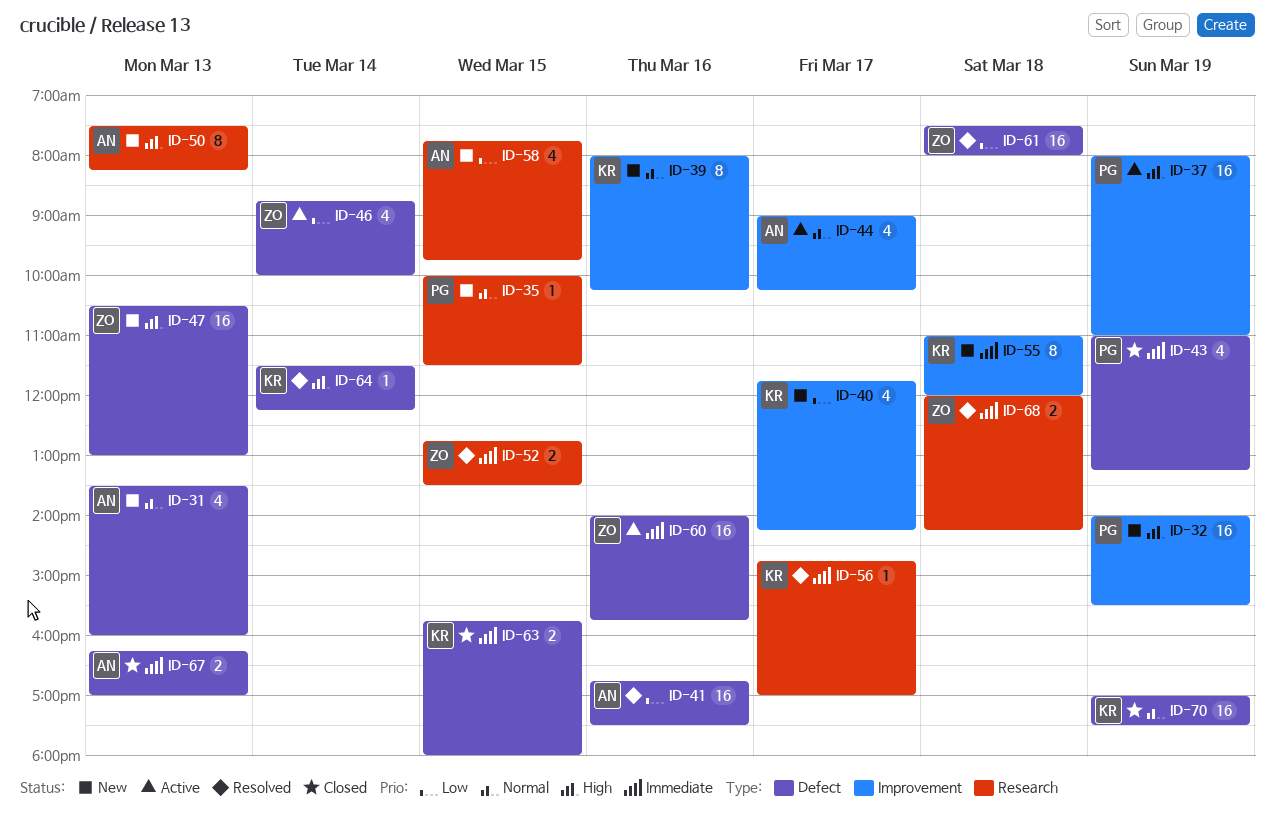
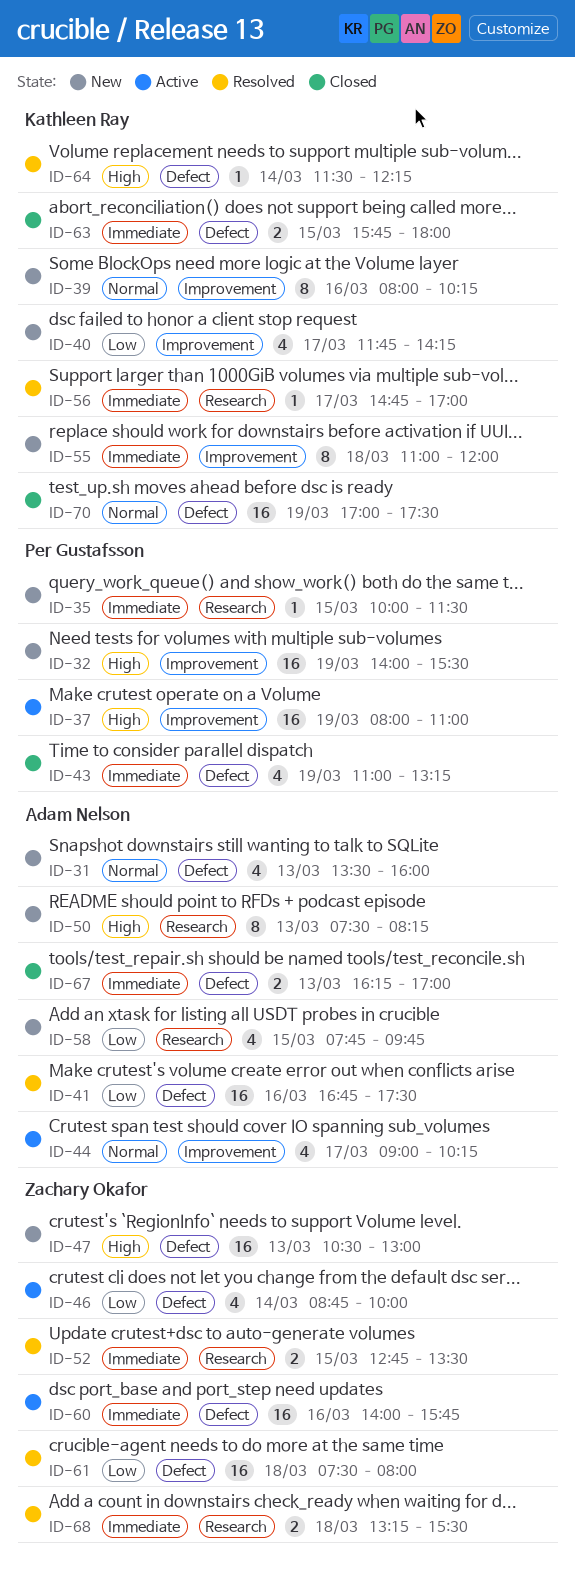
ID-35, priority: Normal -> Immediate
ID-68, begins: 12:00 -> 13:15
ID-68, ends: 14:15 -> 15:30

